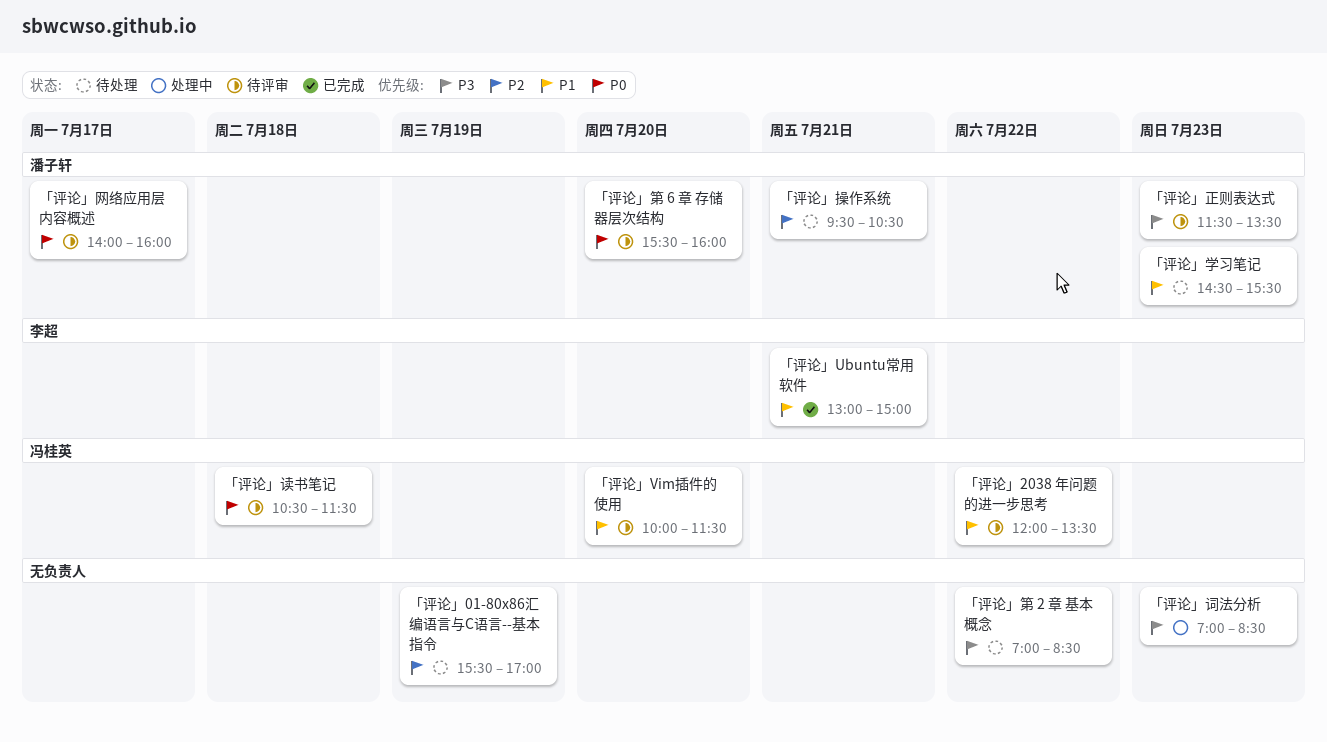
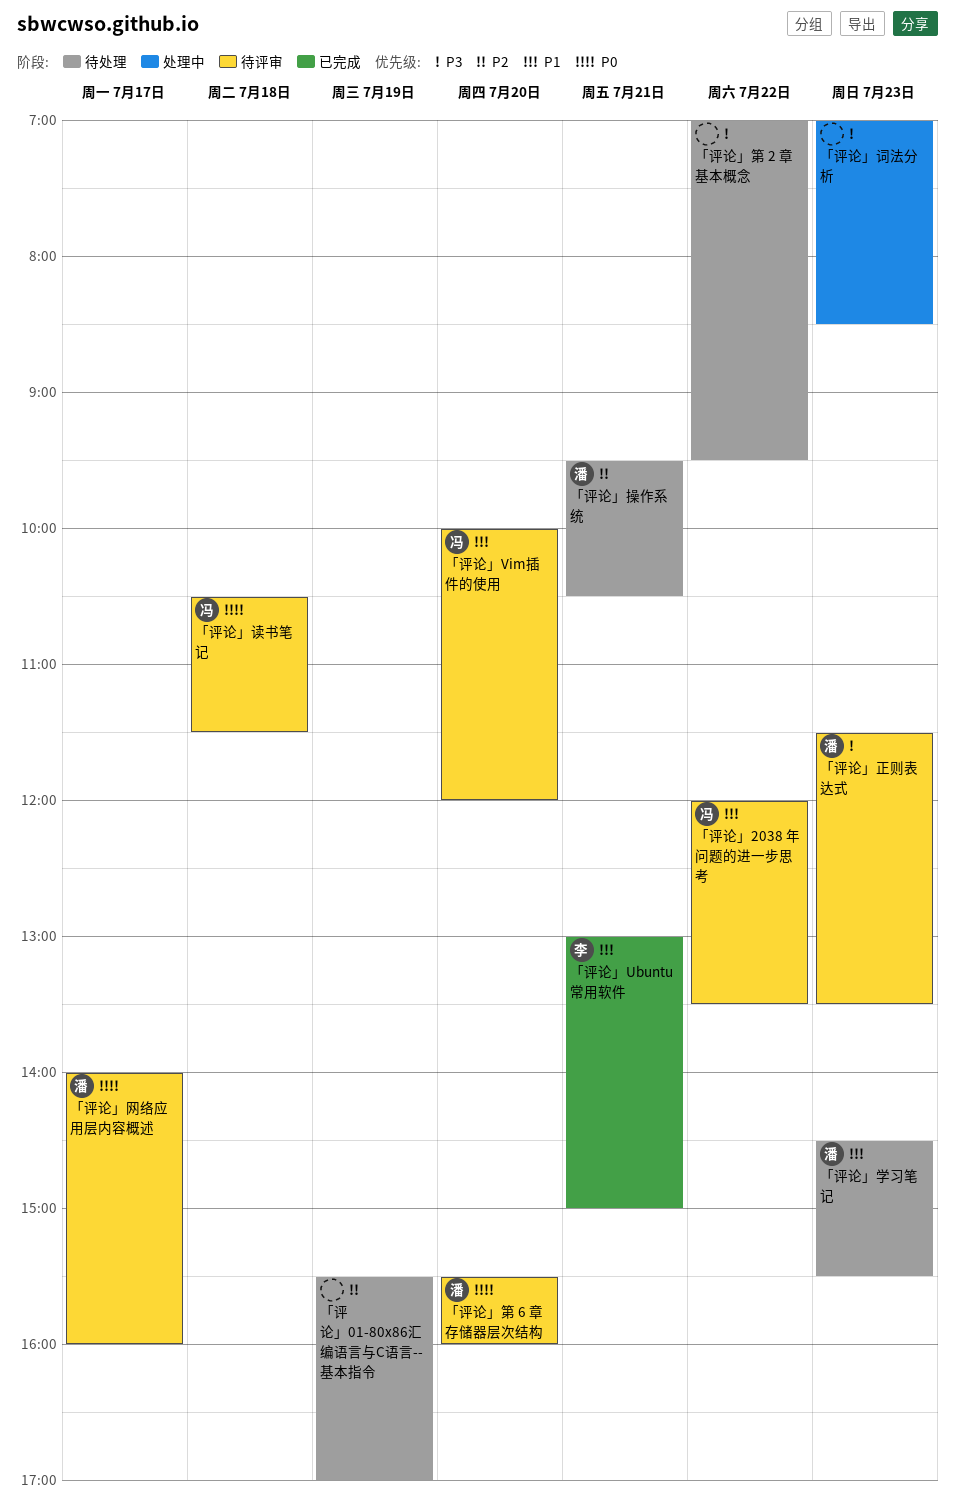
「评论」Vim插件的使用, ends: 11:30 -> 12:00
「评论」第 2 章 基本概念, ends: 08:30 -> 09:30

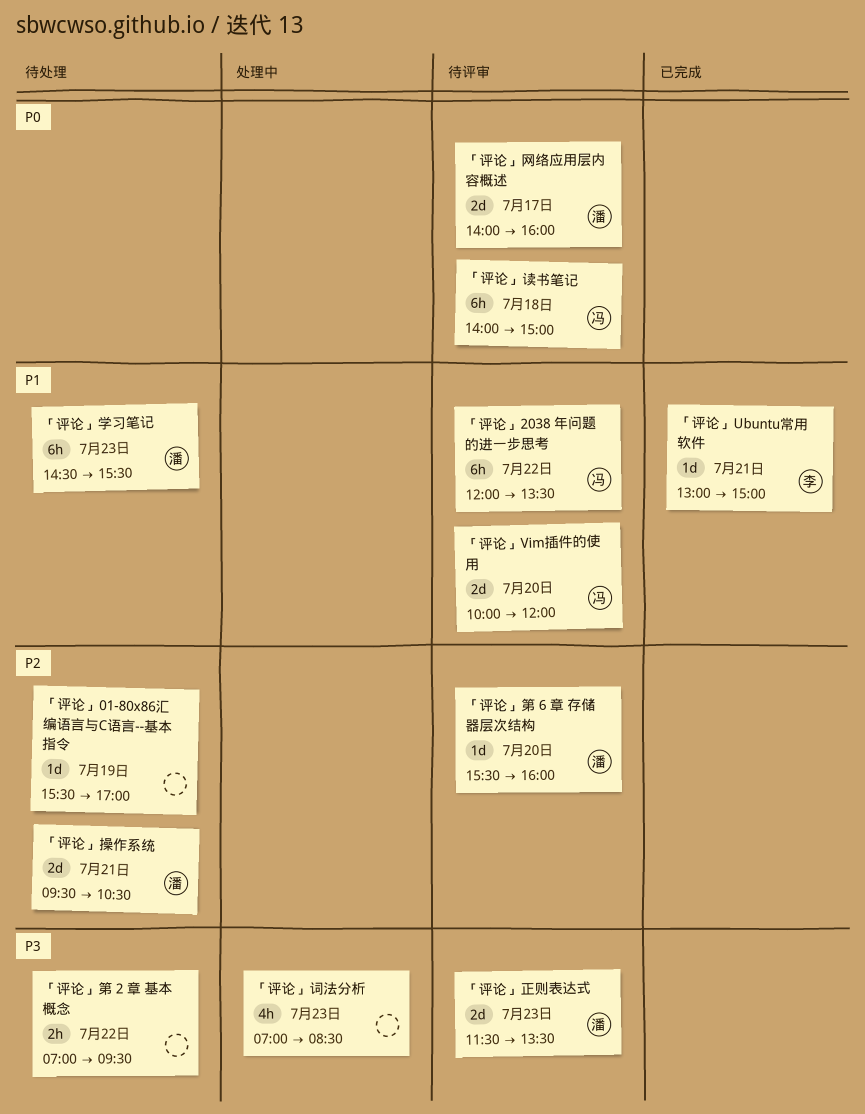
「评论」第 6 章 存储器层次结构, priority: P0 -> P2
「评论」读书笔记, begins: 10:30 -> 14:00
「评论」读书笔记, ends: 11:30 -> 15:00

